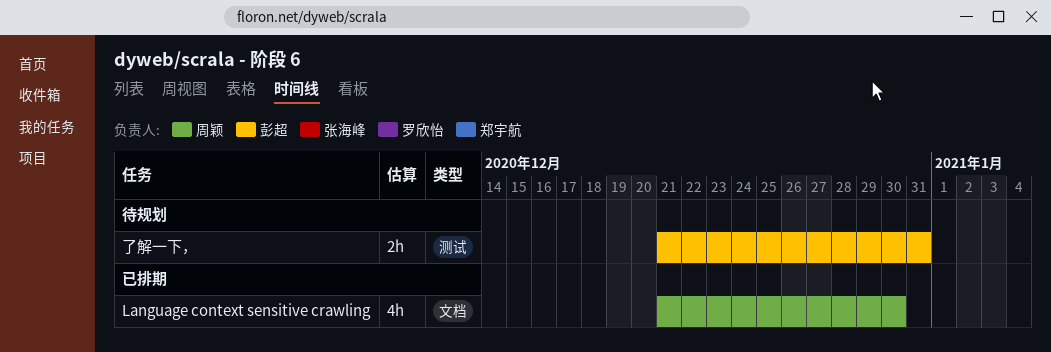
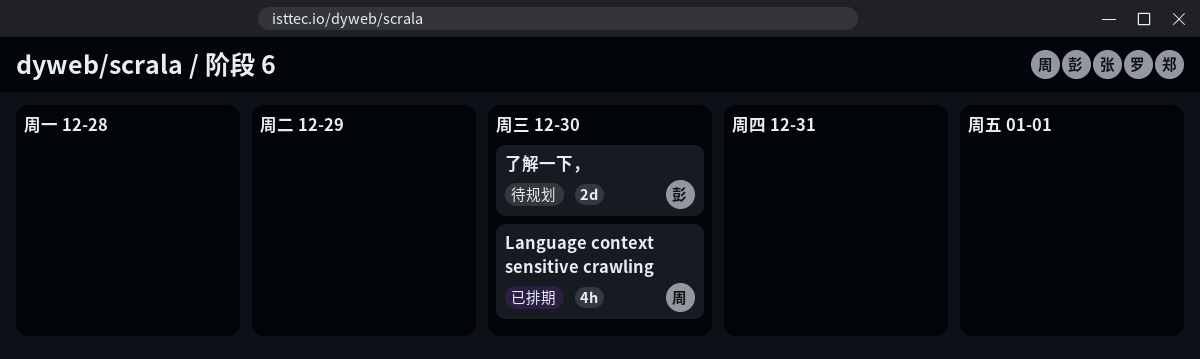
了解一下，, estimate: 2h -> 2d
了解一下，, due: Dec 31 -> Dec 30

